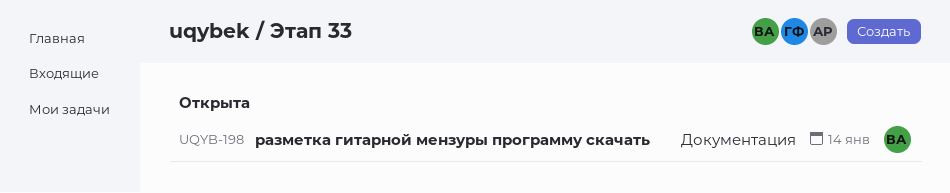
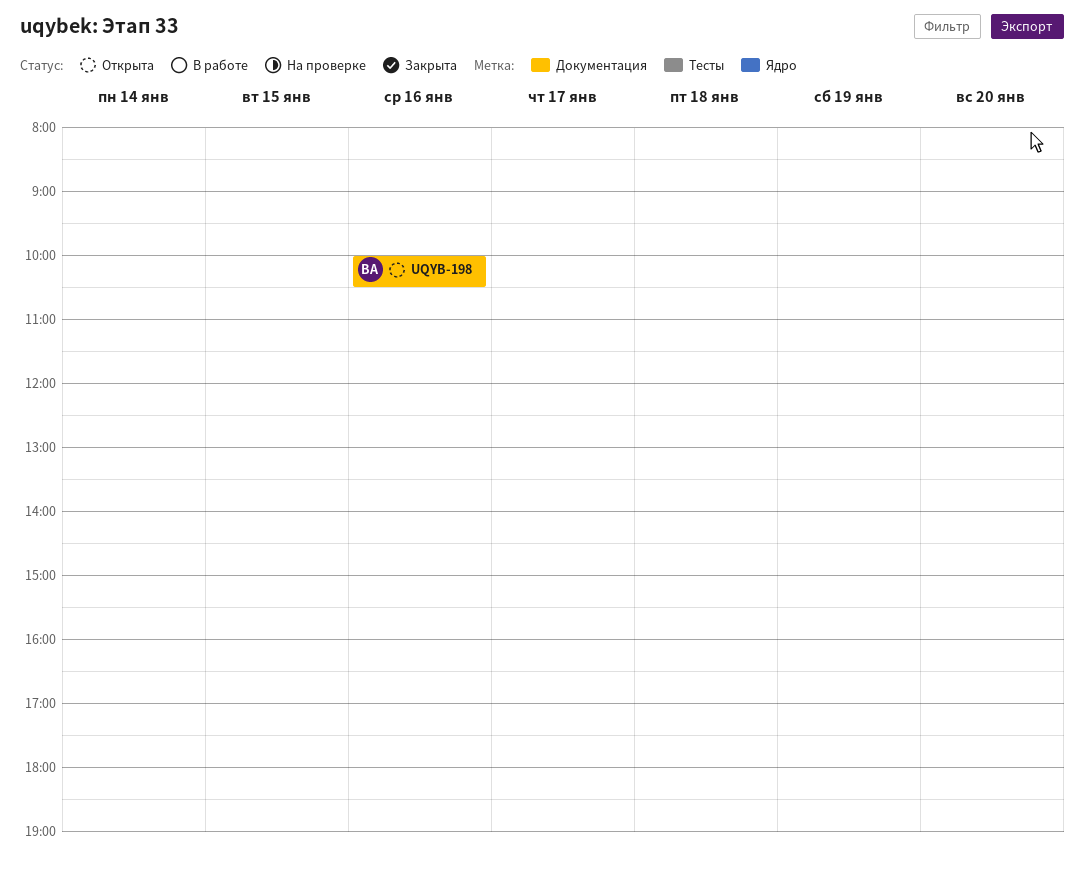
UQYB-198, day: Jan 14 -> Jan 16

